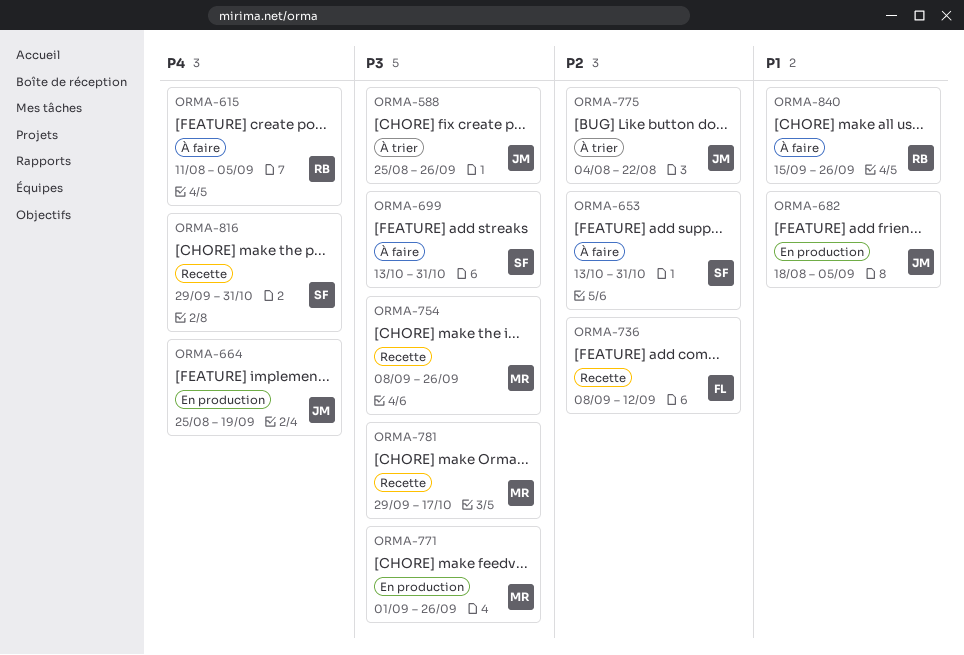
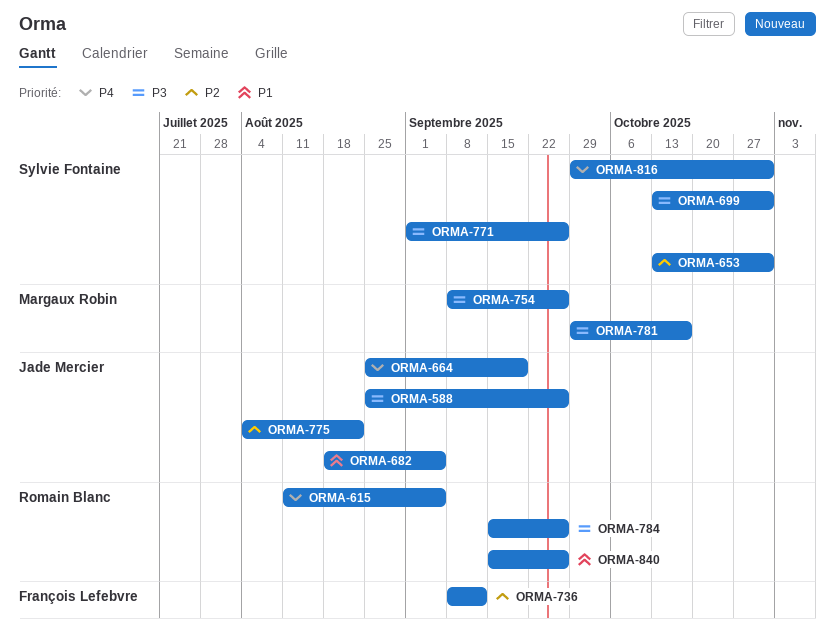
ORMA-771, owner: Margaux Robin -> Sylvie Fontaine
ORMA-784: none -> present

